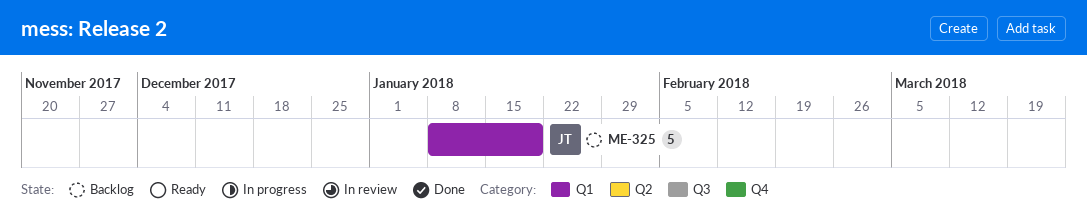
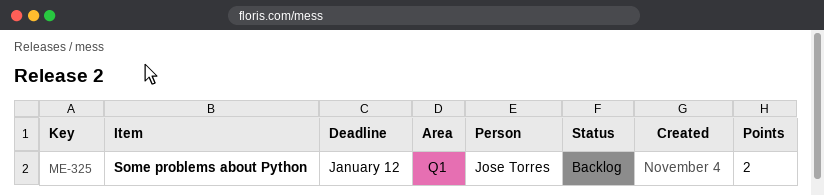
ME-325, estimate: 5 -> 2
ME-325, due: Jan 19 -> Jan 12

